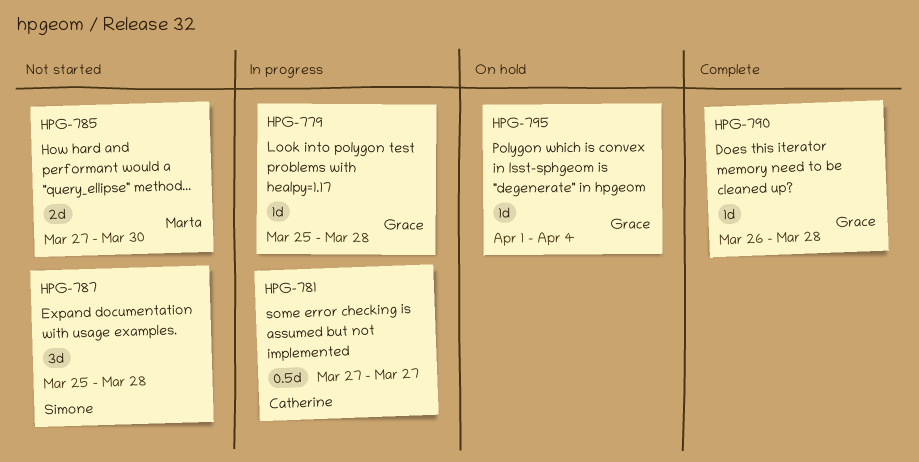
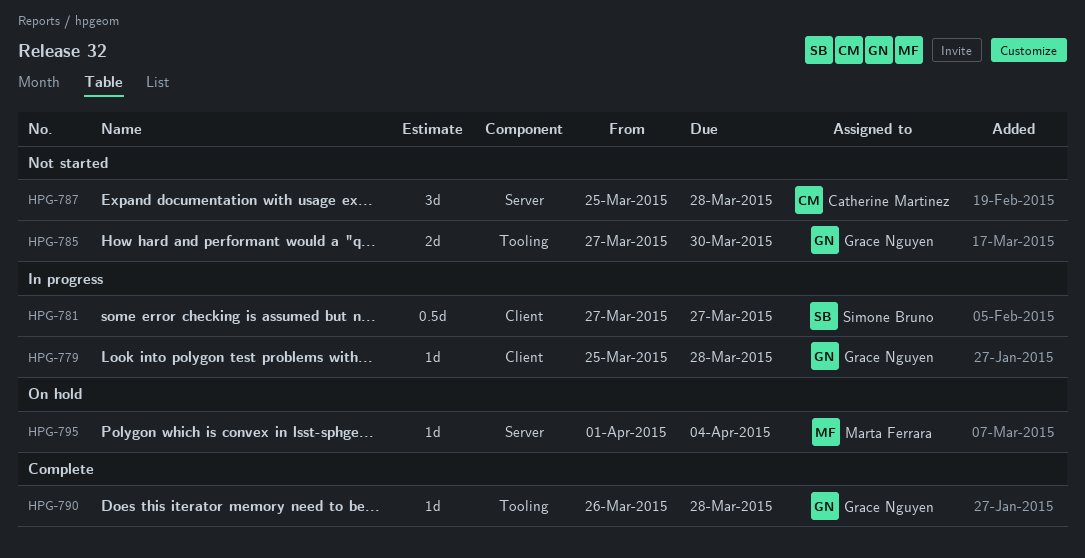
HPG-781, owner: Catherine Martinez -> Simone Bruno
HPG-785, owner: Marta Ferrara -> Grace Nguyen
HPG-787, owner: Simone Bruno -> Catherine Martinez
HPG-795, owner: Grace Nguyen -> Marta Ferrara

